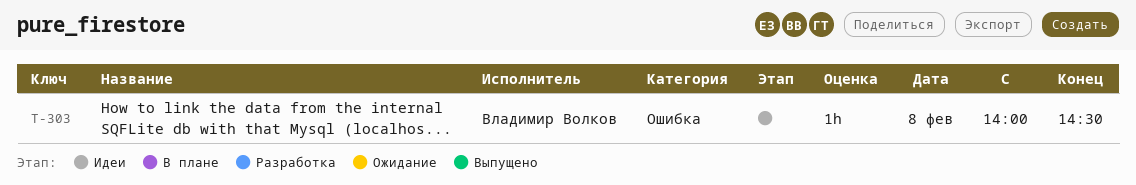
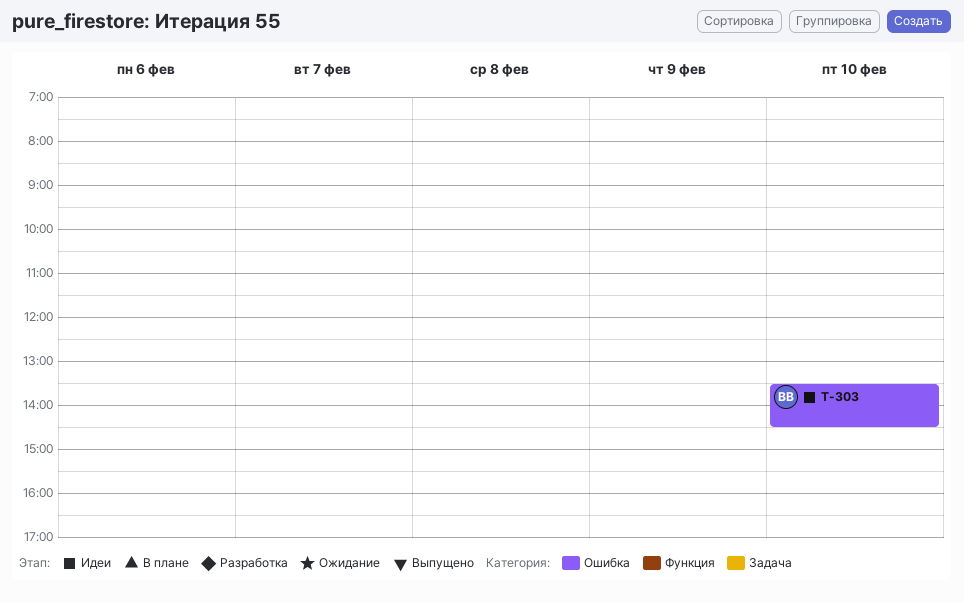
T-303, day: Feb 8 -> Feb 10
T-303, begins: 14:00 -> 13:30

